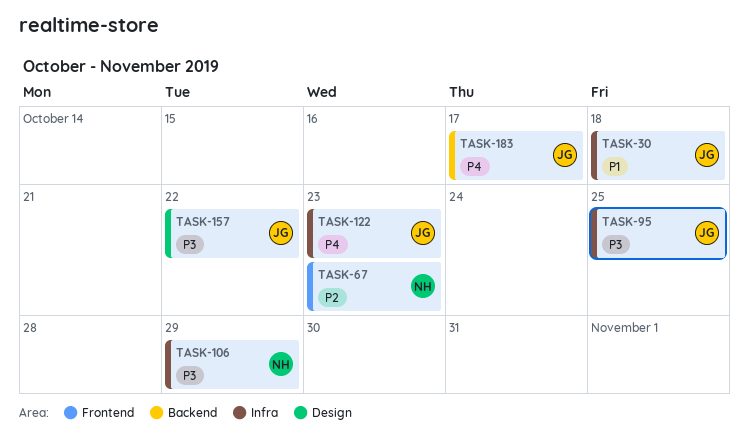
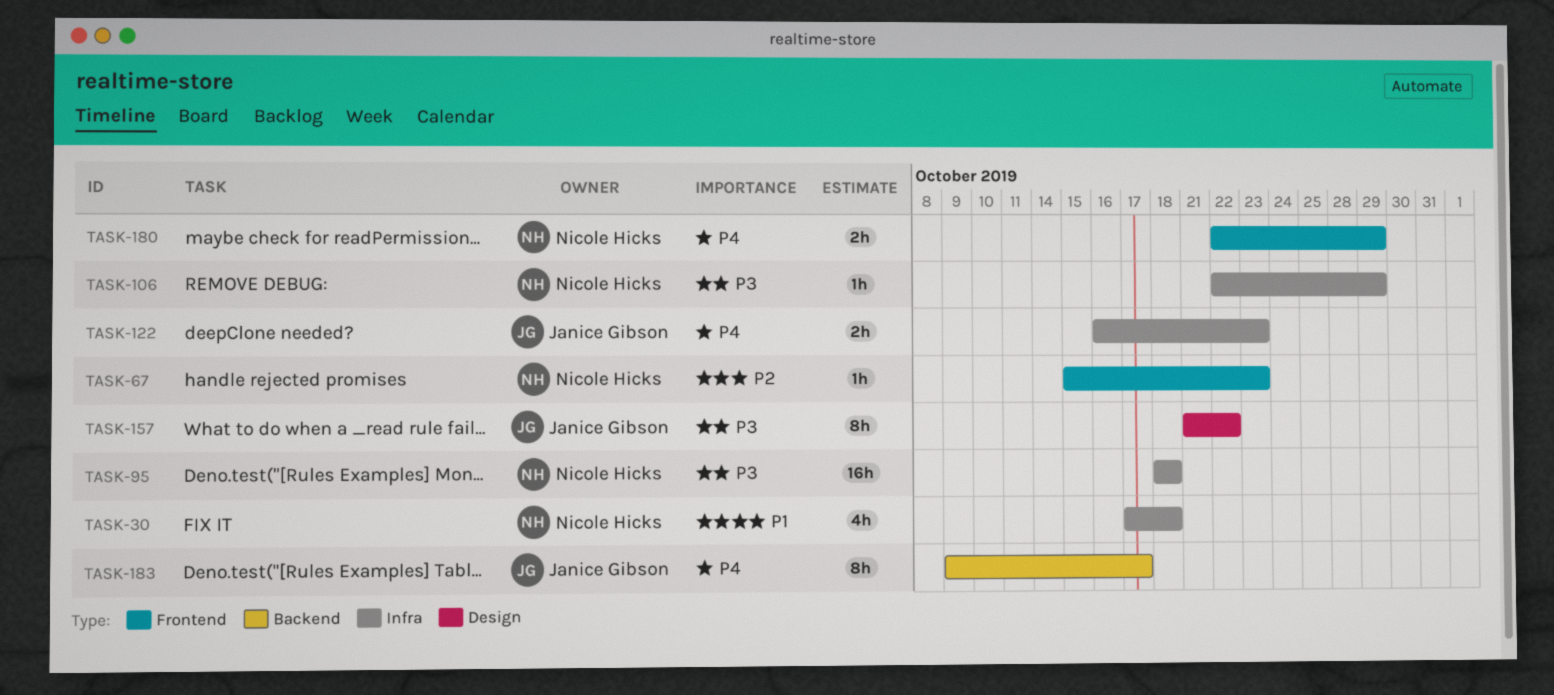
TASK-30, owner: Janice Gibson -> Nicole Hicks
TASK-95, owner: Janice Gibson -> Nicole Hicks
TASK-95, due: Oct 25 -> Oct 18
TASK-180: none -> present

